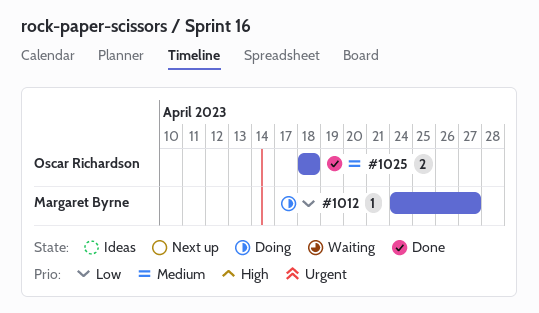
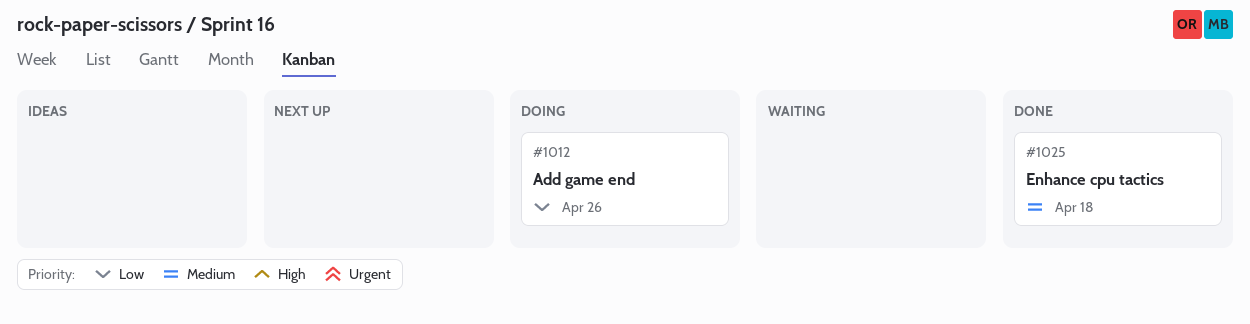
#1012, due: Apr 27 -> Apr 26

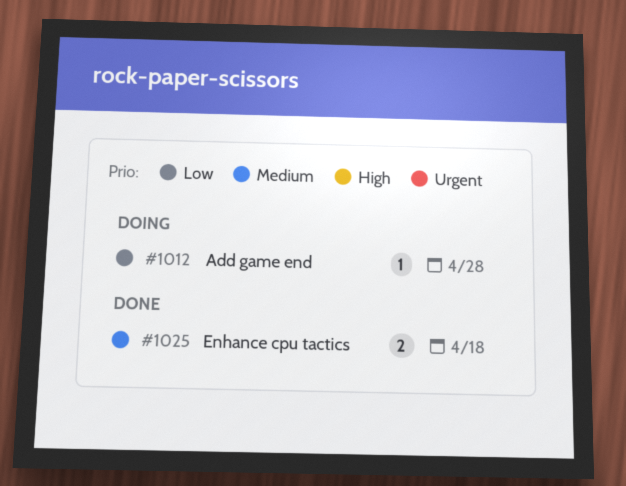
#1012, due: Apr 26 -> Apr 28

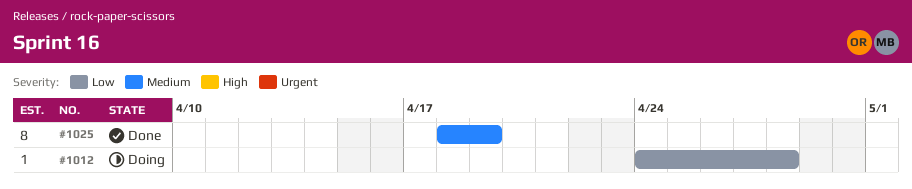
#1025, estimate: 2 -> 8
#1025, due: Apr 18 -> Apr 19

